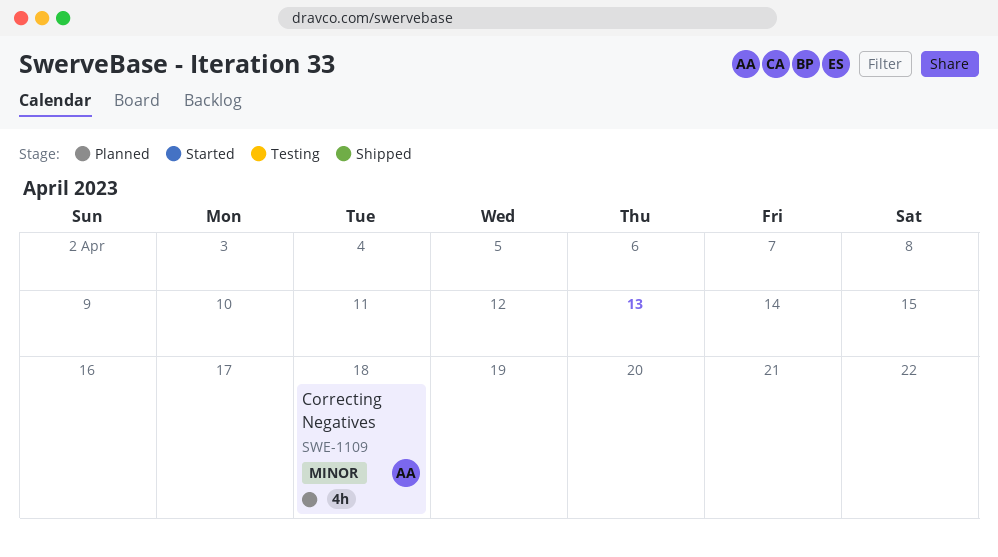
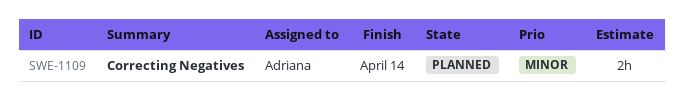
SWE-1109, estimate: 4h -> 2h
SWE-1109, due: Apr 18 -> Apr 14

